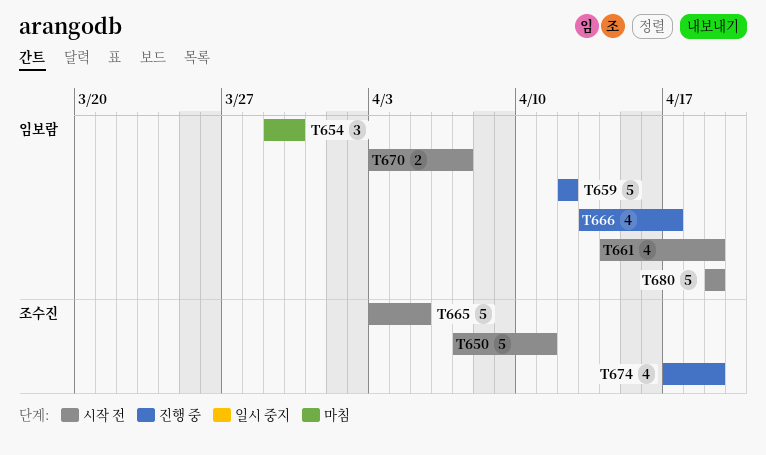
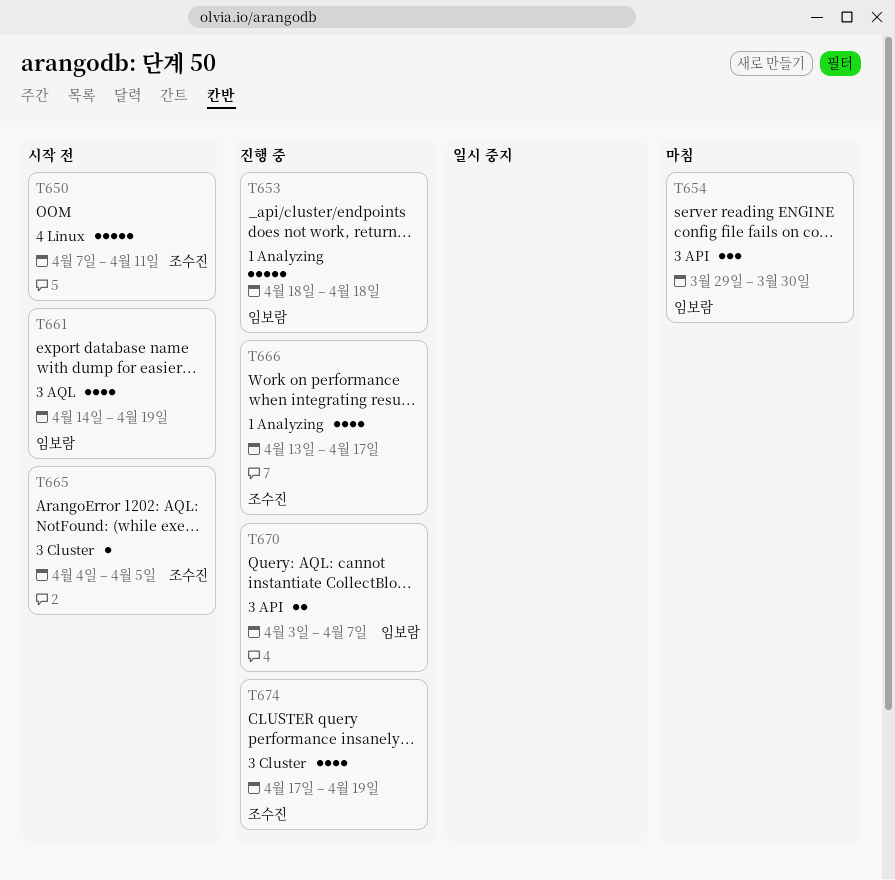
T653: none -> present
T659: present -> none
T665, estimate: 5 -> 1
T665, start: Apr 3 -> Apr 4
T666, owner: 임보람 -> 조수진
T670, status: 시작 전 -> 진행 중
T680: present -> none

